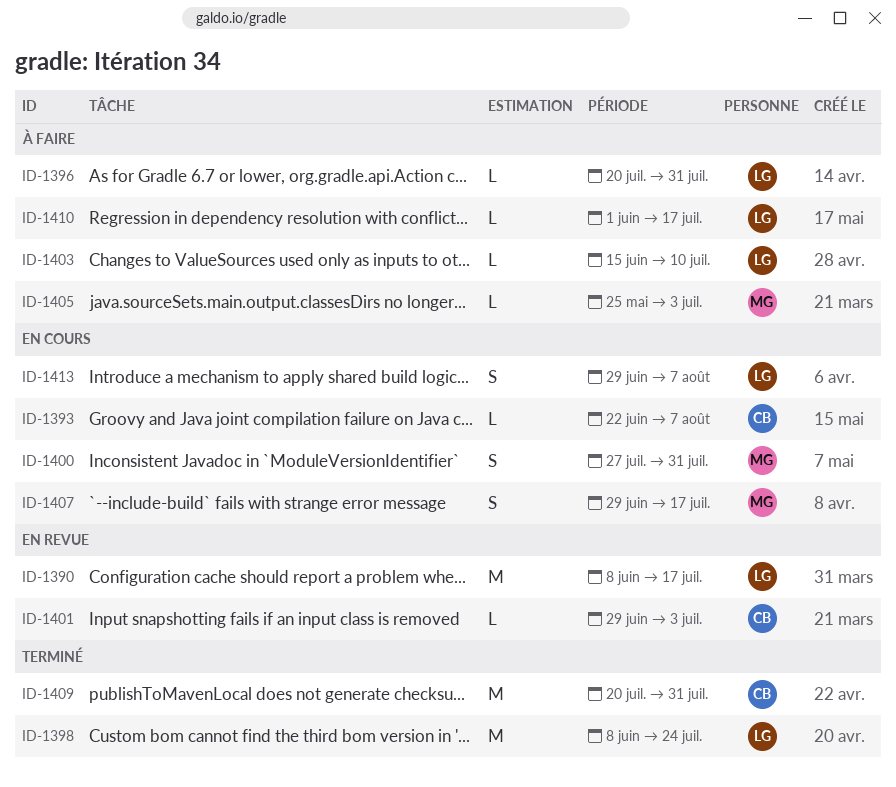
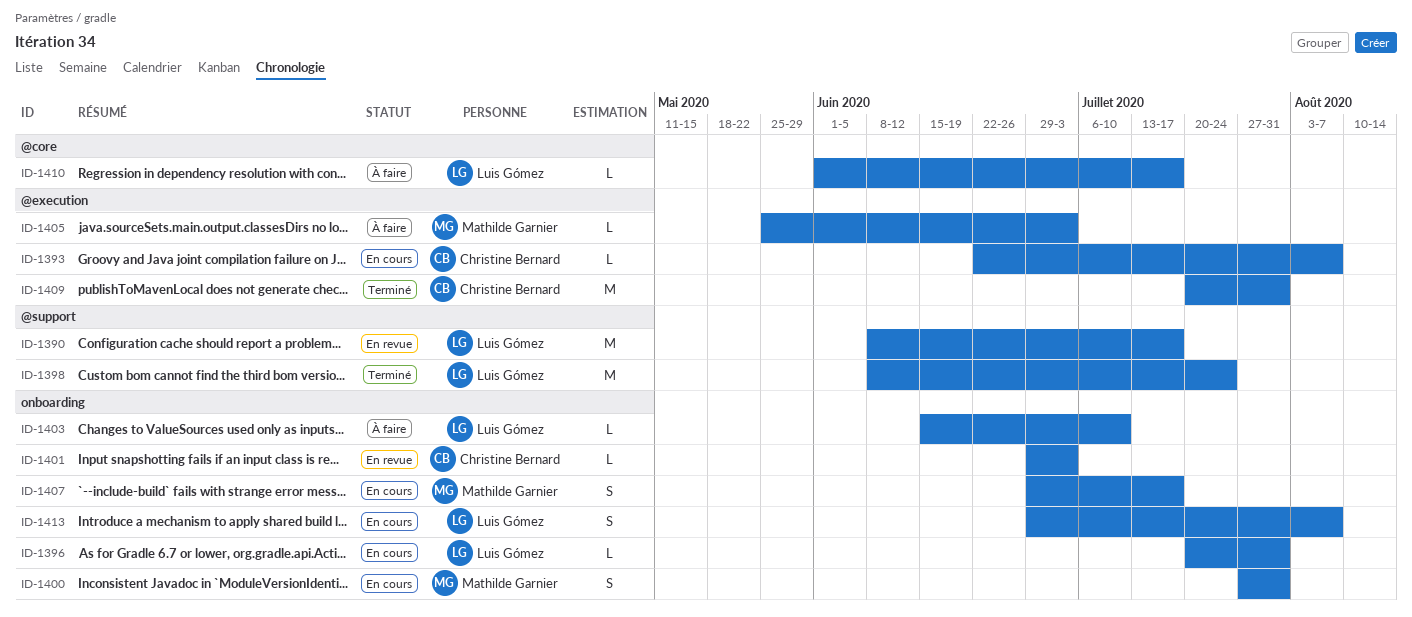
ID-1396, status: À faire -> En cours

